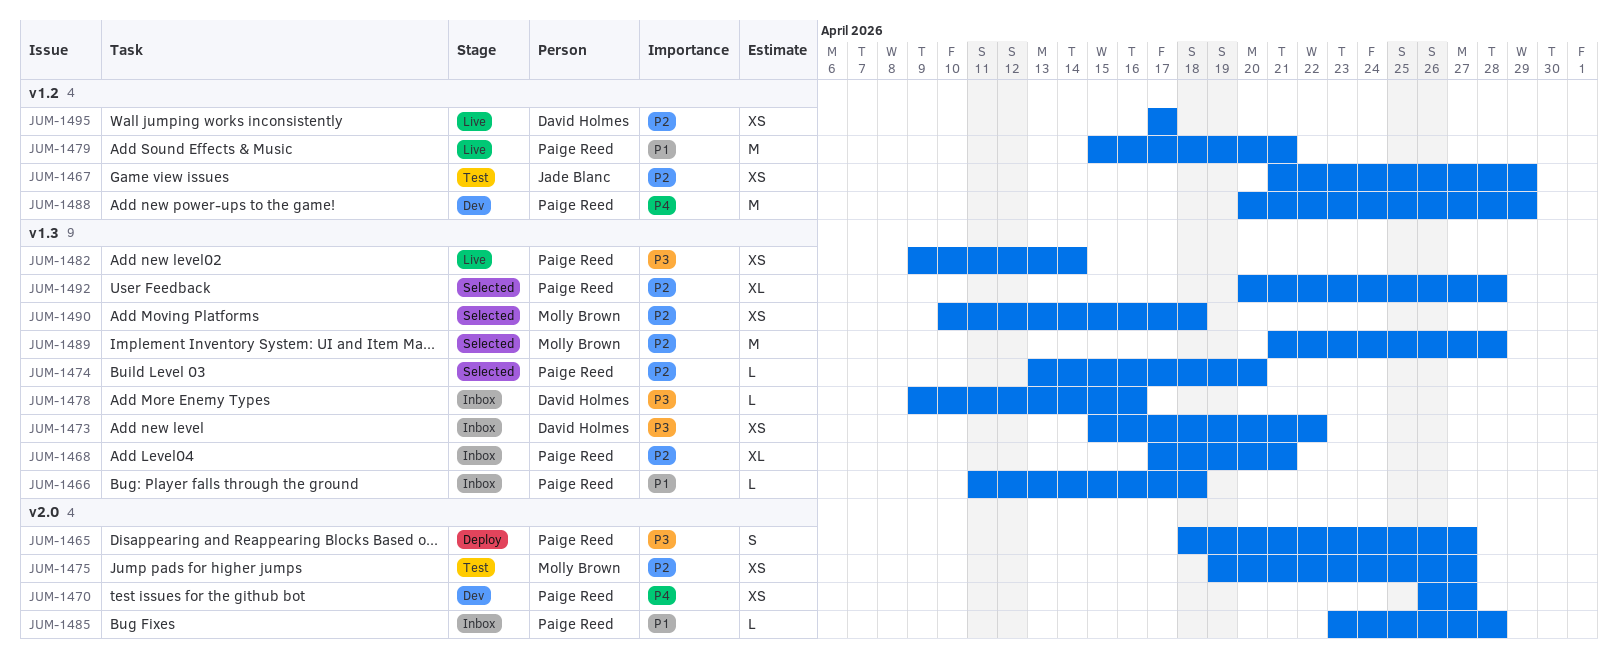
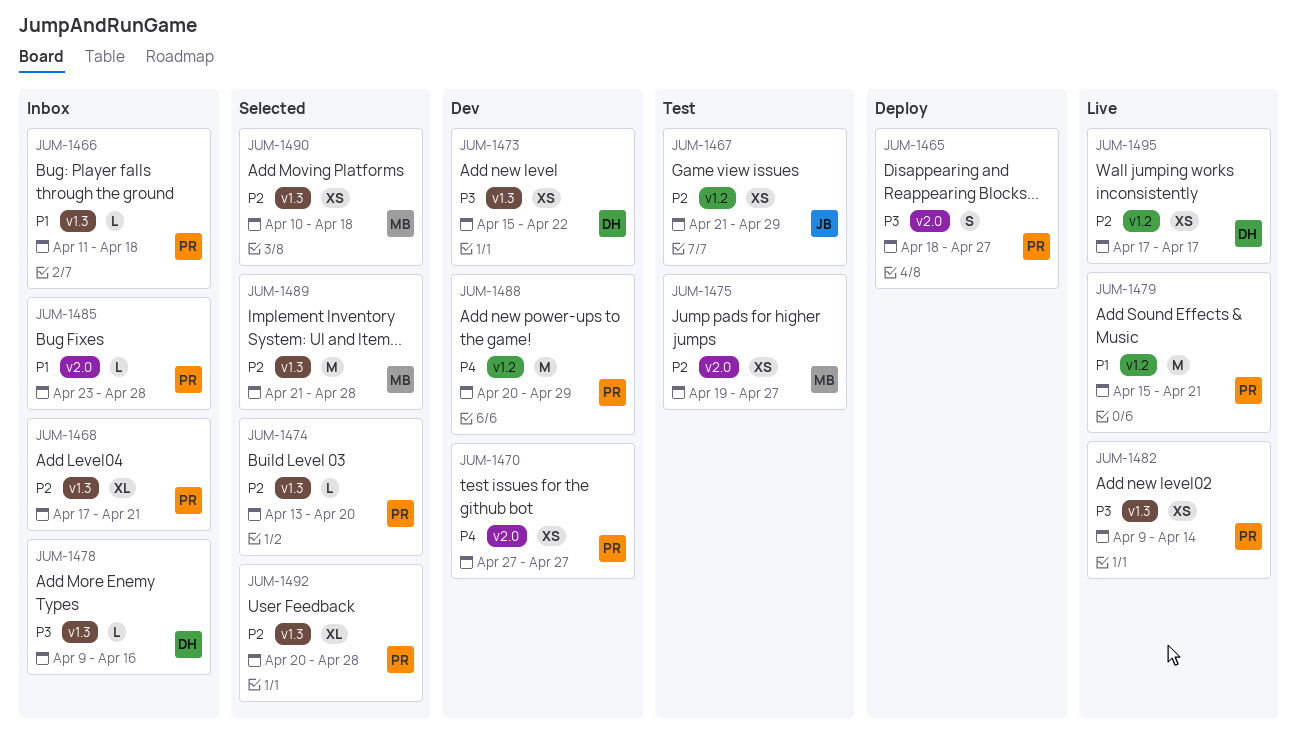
JUM-1470, start: Apr 26 -> Apr 27
JUM-1473, status: Inbox -> Dev

